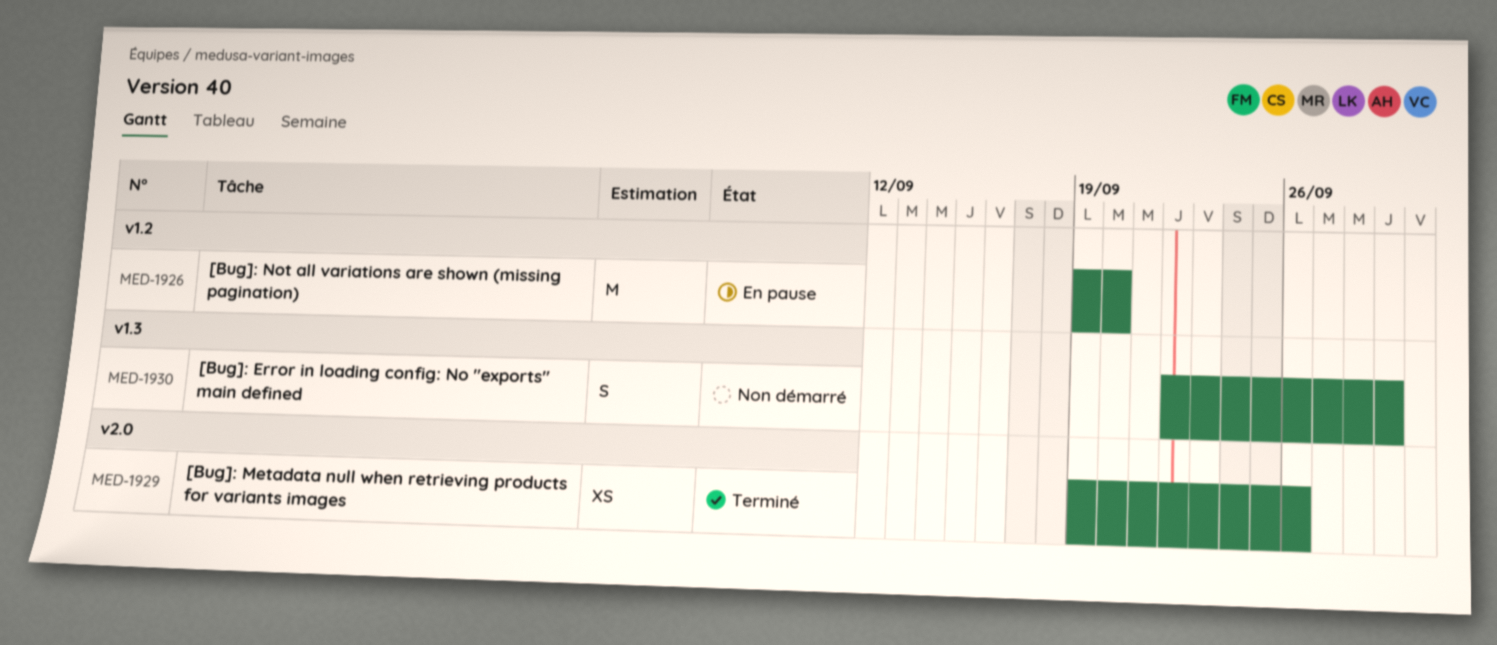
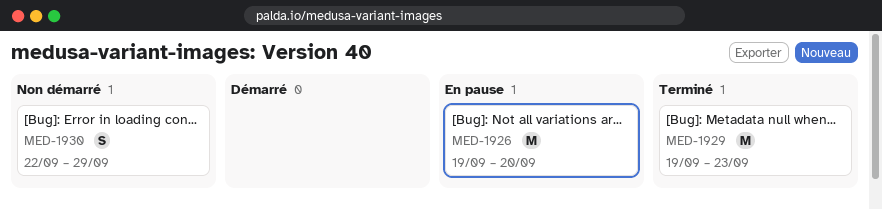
MED-1929, estimate: XS -> M
MED-1929, due: Sep 26 -> Sep 23

